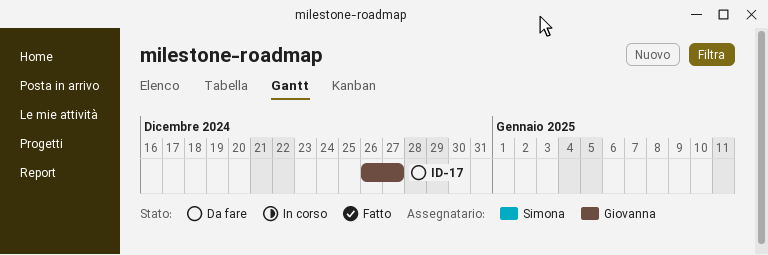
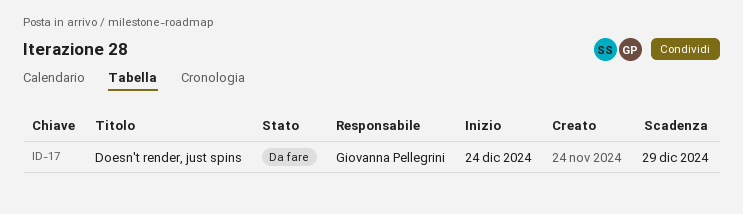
ID-17, start: Dec 26 -> Dec 24
ID-17, due: Dec 27 -> Dec 29

